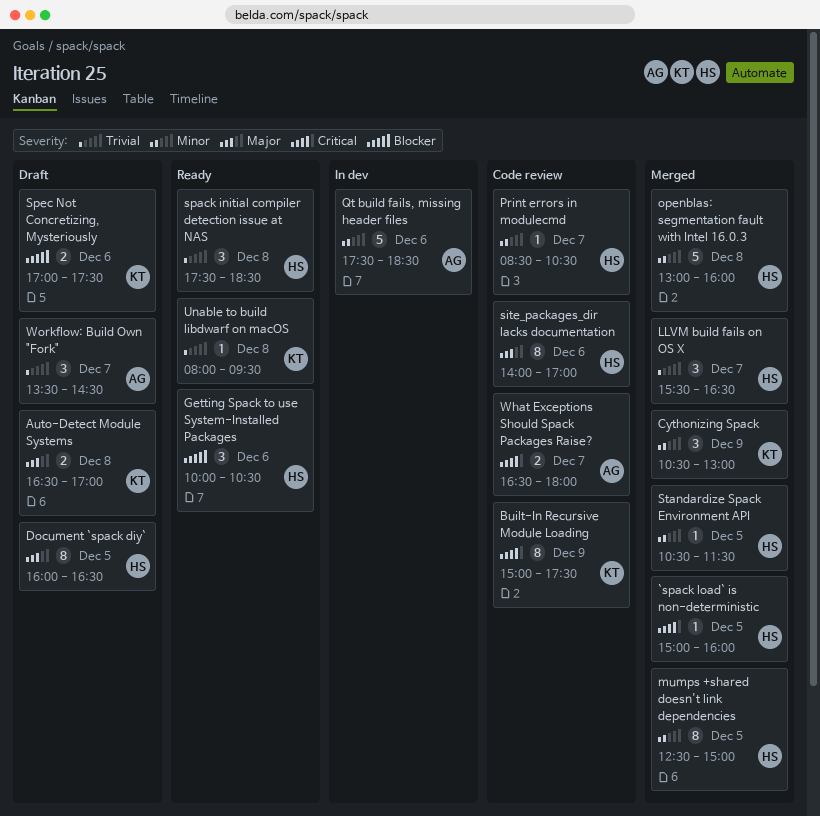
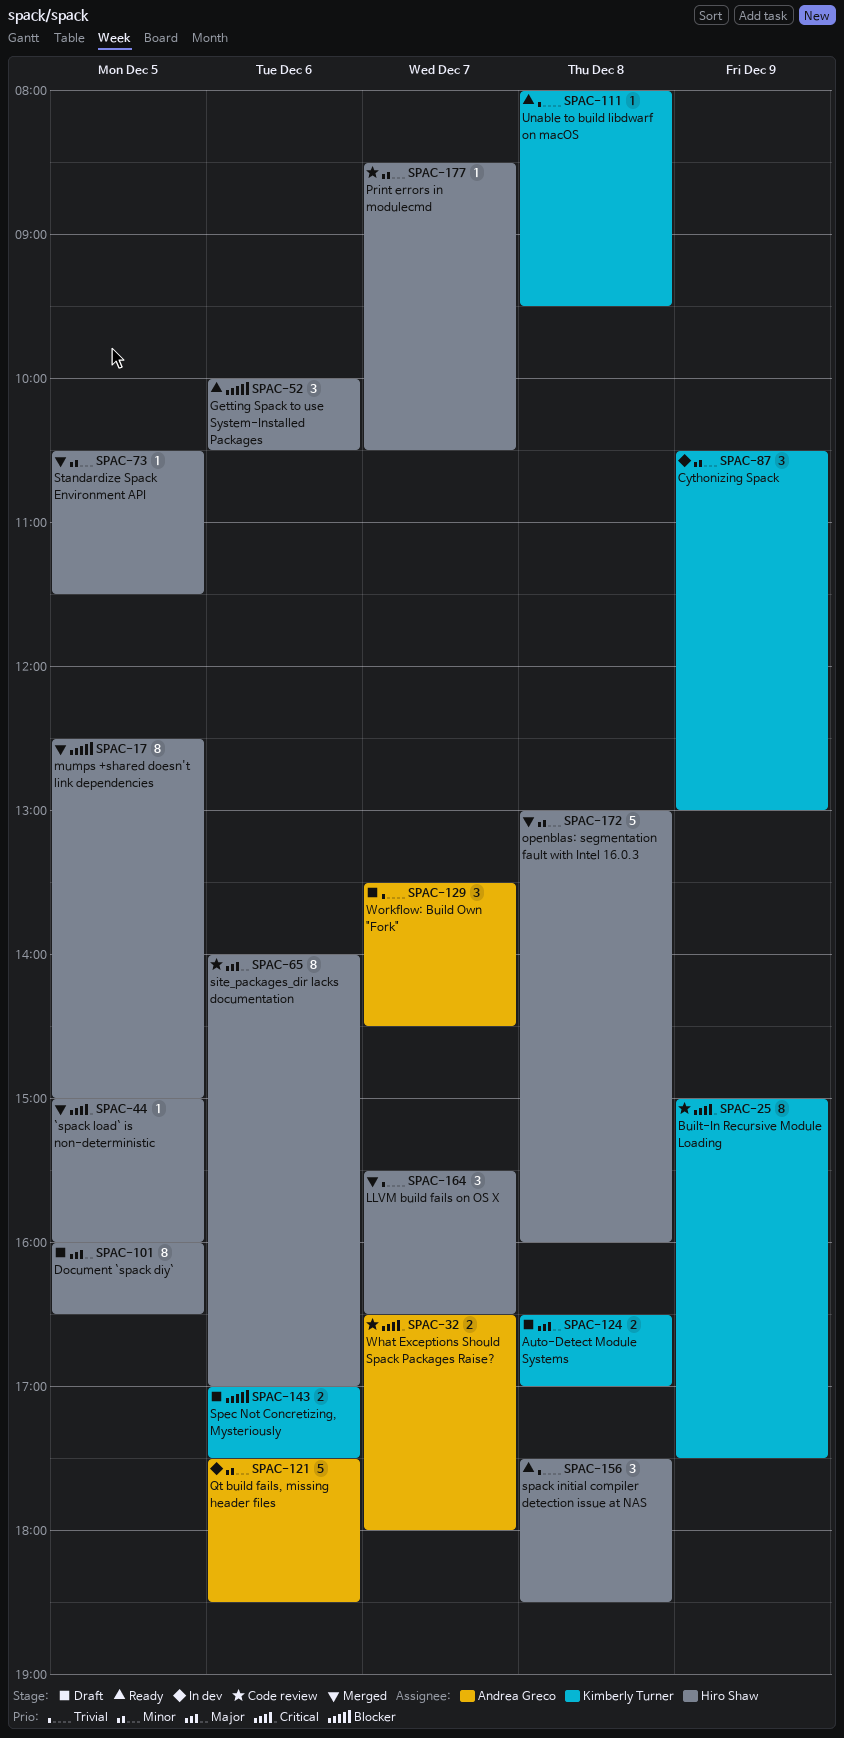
Cythonizing Spack, status: Merged -> In dev
mumps +shared doesn't link dependencies, priority: Minor -> Blocker

